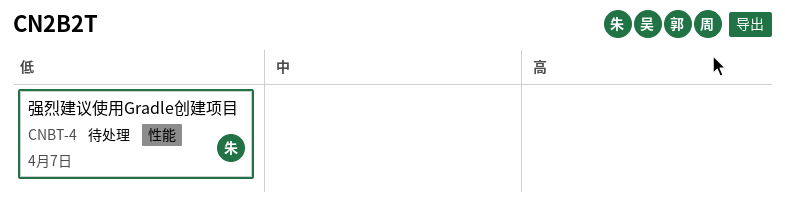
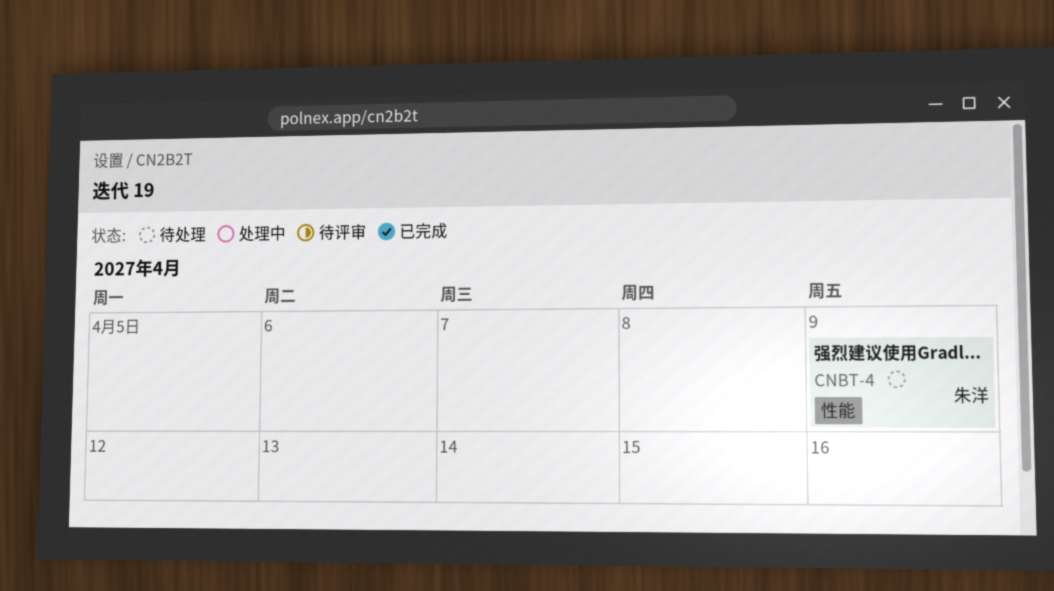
CNBT-4, due: Apr 7 -> Apr 9

